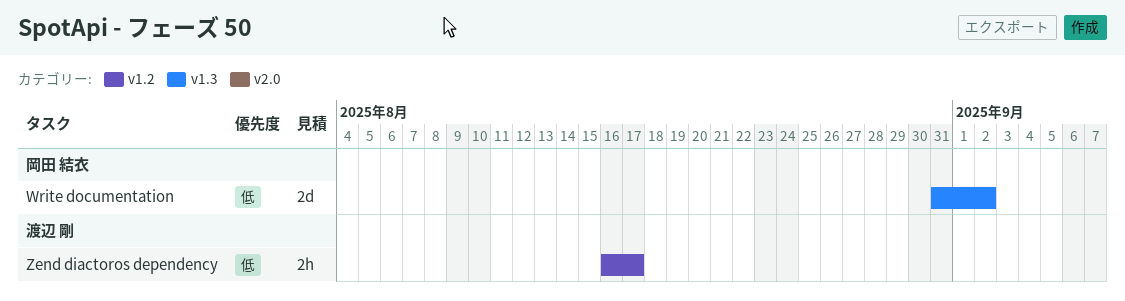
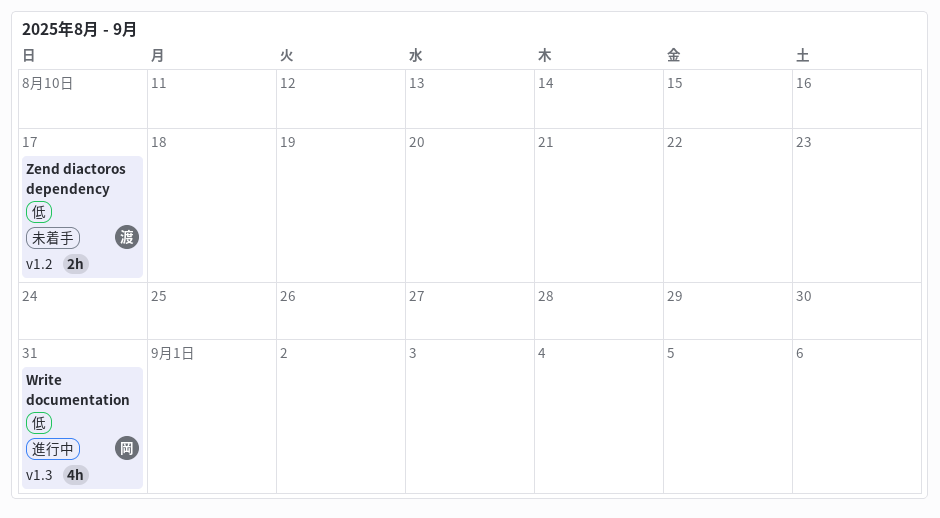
Write documentation, estimate: 2d -> 4h
Write documentation, due: Sep 2 -> Aug 31

